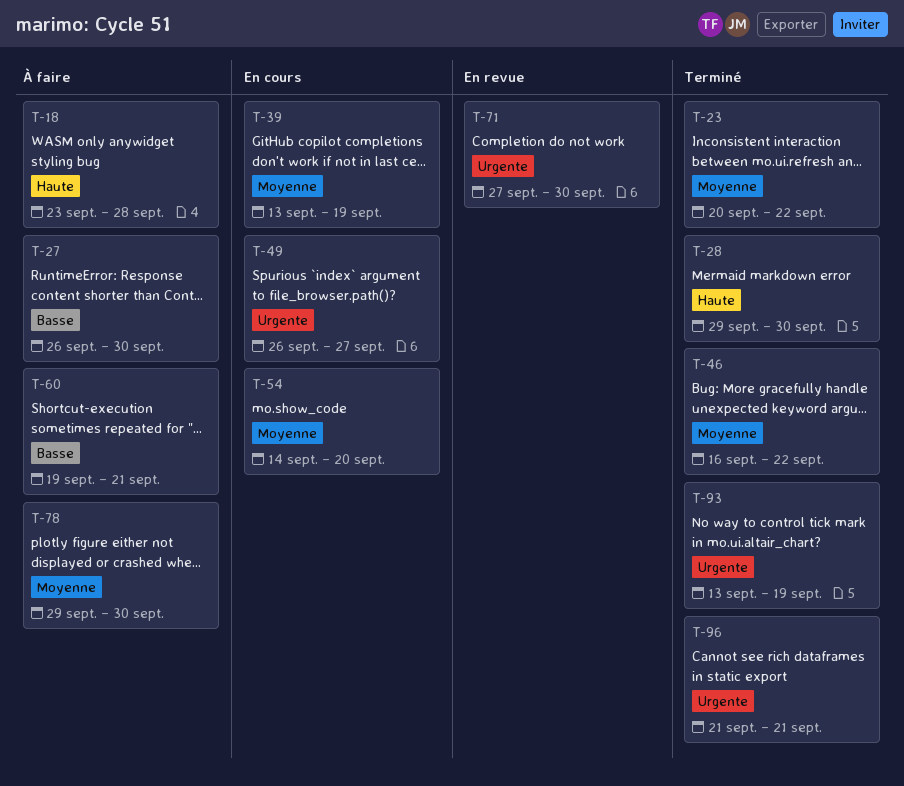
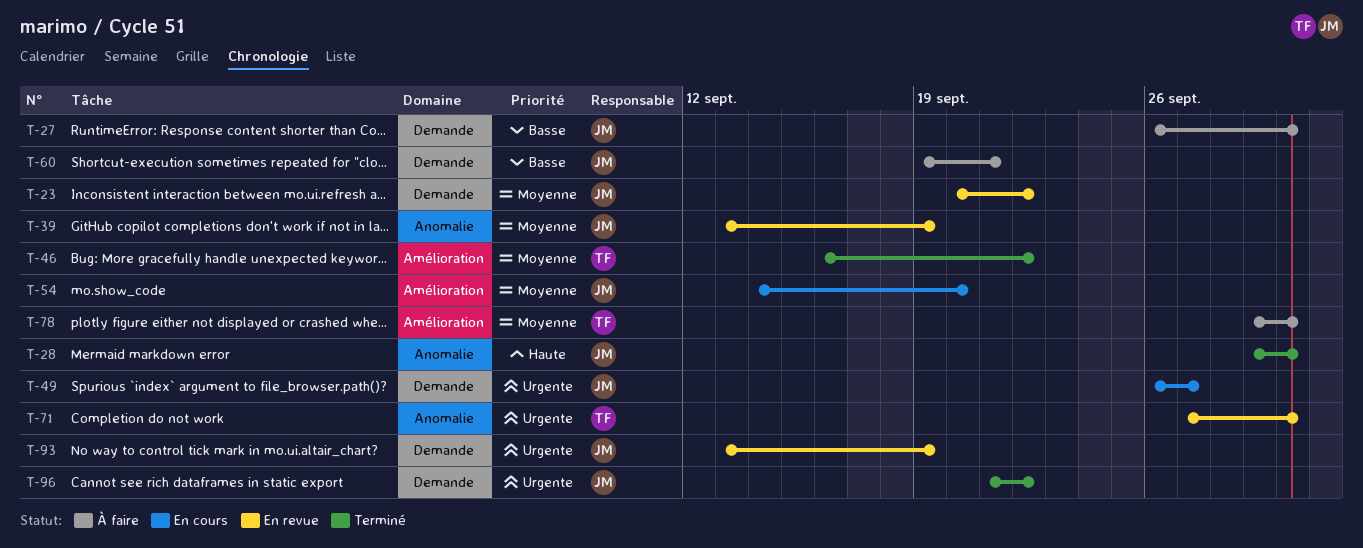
T-18: present -> none
T-23, status: Terminé -> En revue
T-39, status: En cours -> En revue
T-93, status: Terminé -> En revue
T-96, due: Sep 21 -> Sep 22

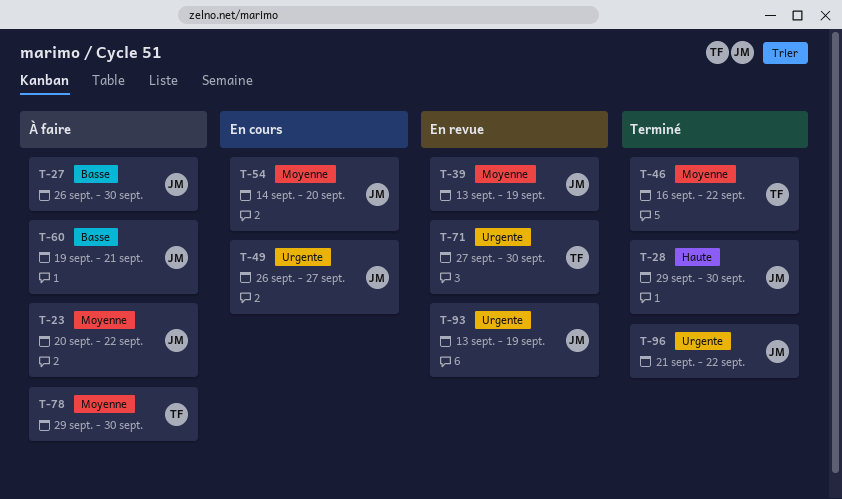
T-23, status: En revue -> À faire

